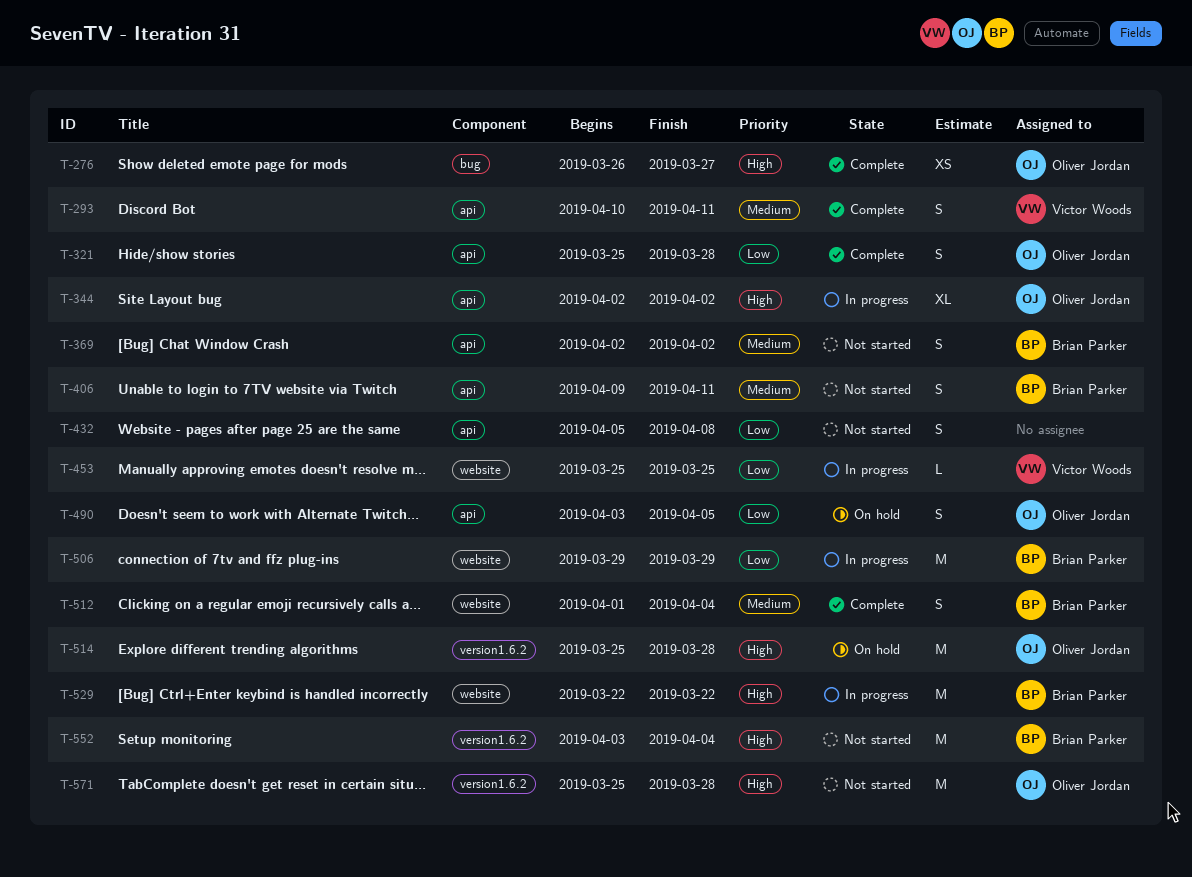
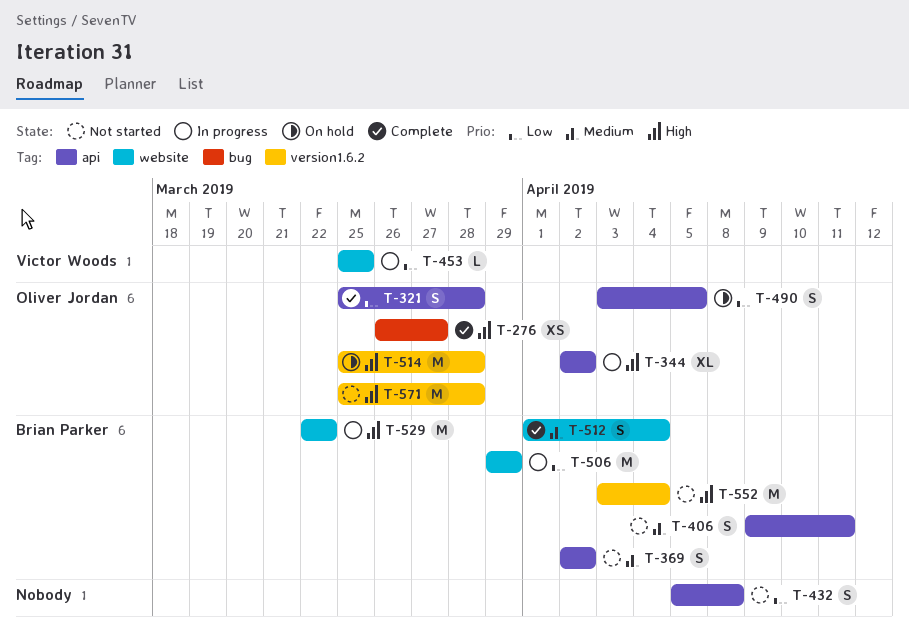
T-293: present -> none

